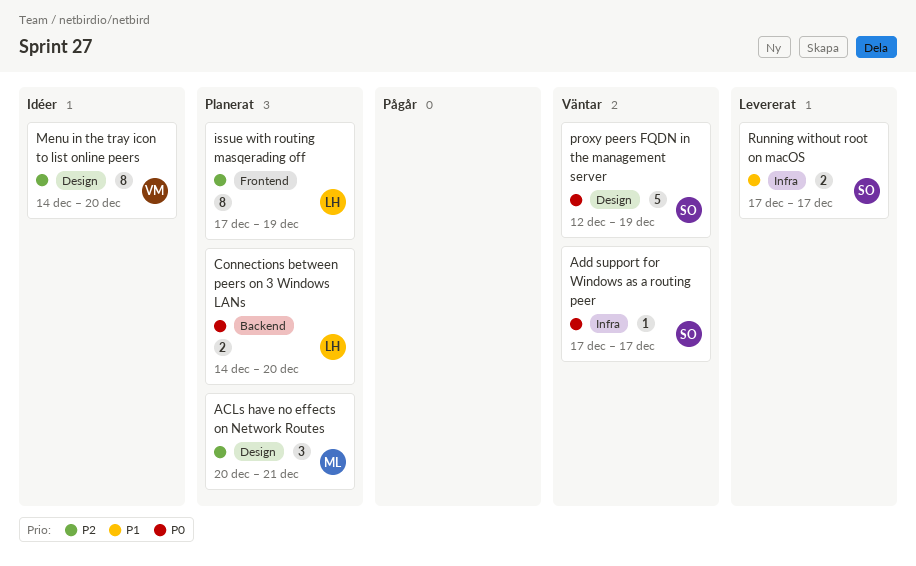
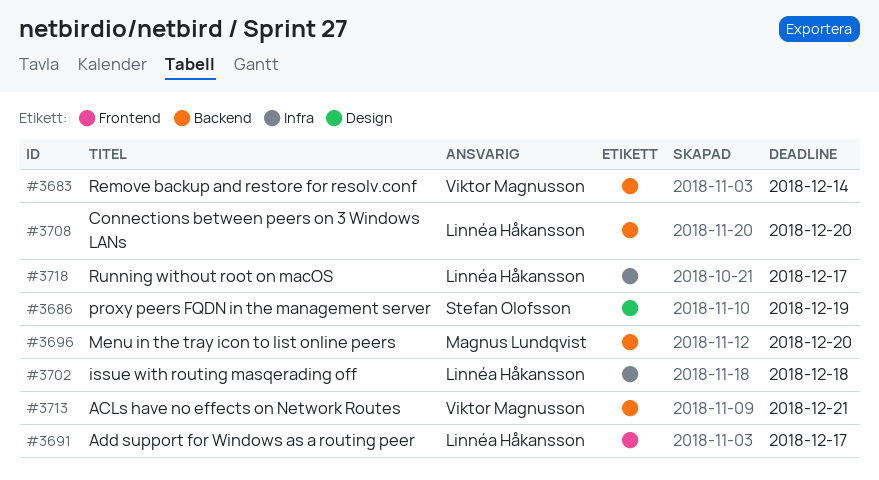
ACLs have no effects on Network Routes, owner: Magnus Lundqvist -> Viktor Magnusson
ACLs have no effects on Network Routes, label: Design -> Backend
Add support for Windows as a routing peer, owner: Stefan Olofsson -> Linnéa Håkansson
Add support for Windows as a routing peer, label: Infra -> Frontend
issue with routing masqerading off, label: Frontend -> Infra
issue with routing masqerading off, due: Dec 19 -> Dec 18
Menu in the tray icon to list online peers, owner: Viktor Magnusson -> Magnus Lundqvist
Menu in the tray icon to list online peers, label: Design -> Backend
Remove backup and restore for resolv.conf: none -> present
Running without root on macOS, owner: Stefan Olofsson -> Linnéa Håkansson

